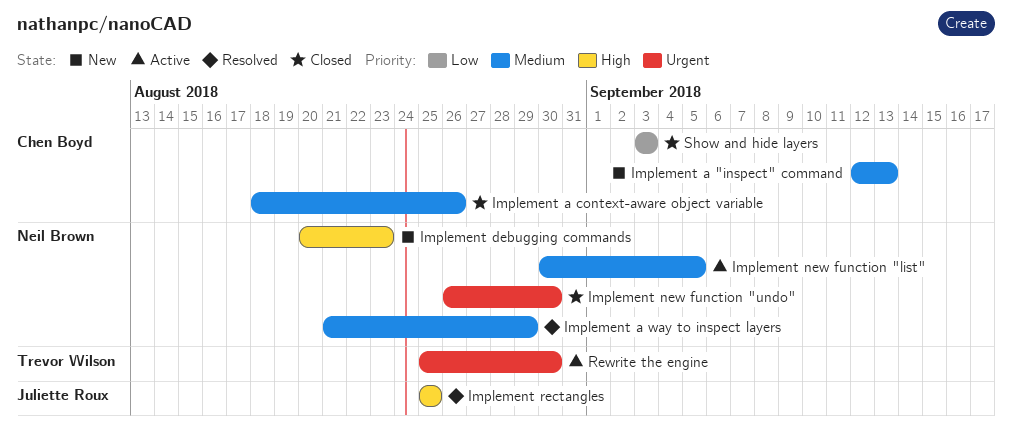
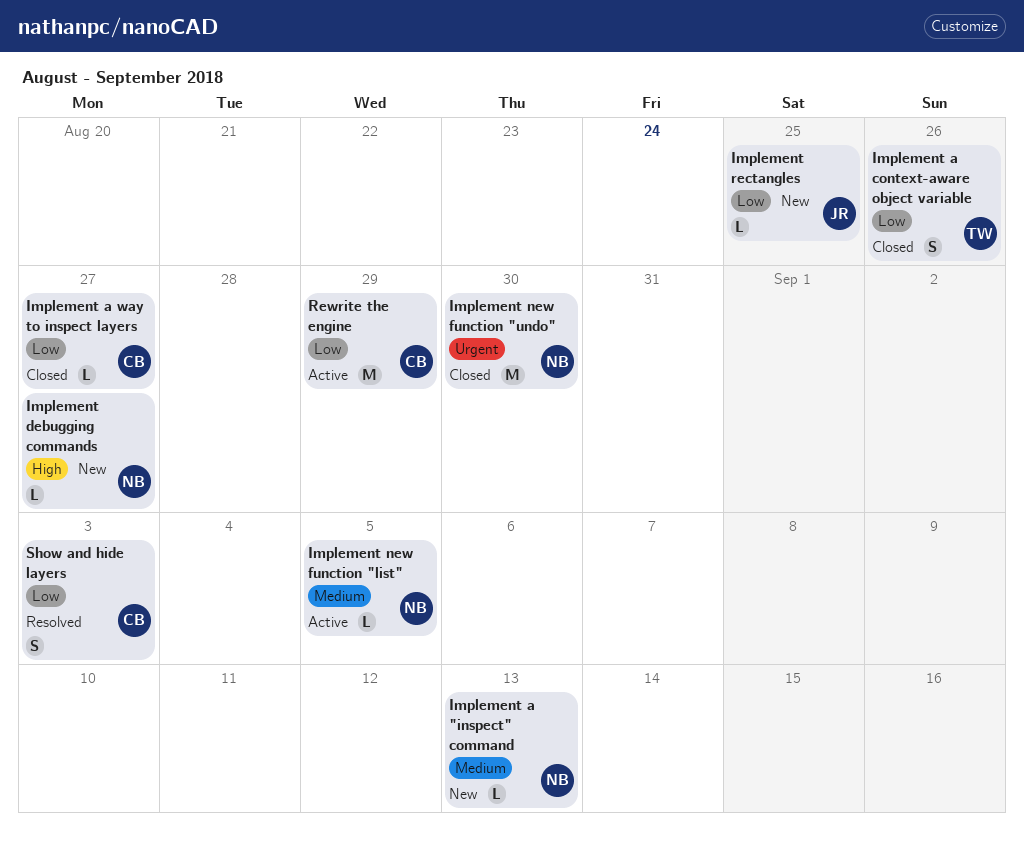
Implement a "inspect" command, owner: Chen Boyd -> Neil Brown
Implement a context-aware object variable, owner: Chen Boyd -> Trevor Wilson
Implement a context-aware object variable, priority: Medium -> Low
Implement a way to inspect layers, status: Resolved -> Closed
Implement a way to inspect layers, owner: Neil Brown -> Chen Boyd
Implement a way to inspect layers, priority: Medium -> Low
Implement a way to inspect layers, due: Aug 29 -> Aug 27
Implement debugging commands, due: Aug 23 -> Aug 27
Implement rectangles, status: Resolved -> New
Implement rectangles, priority: High -> Low
Rewrite the engine, owner: Trevor Wilson -> Chen Boyd
Rewrite the engine, priority: Urgent -> Low
Rewrite the engine, due: Aug 30 -> Aug 29
Show and hide layers, status: Closed -> Resolved

